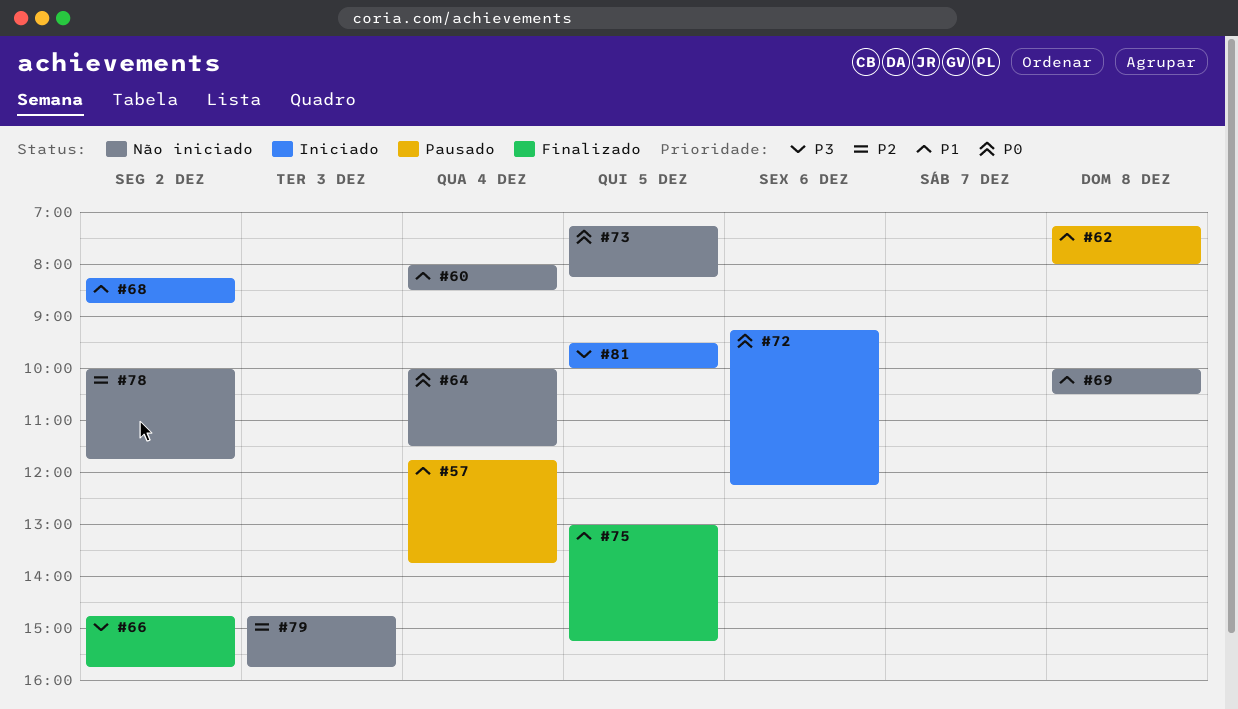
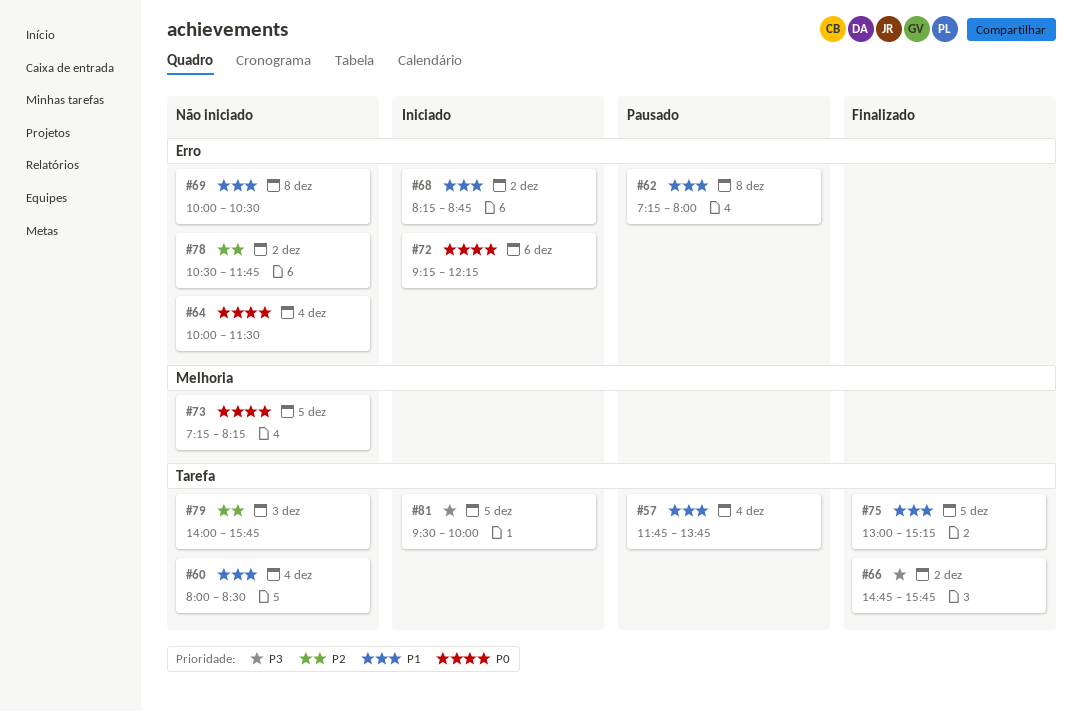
#78, begins: 10:00 -> 10:30
#79, begins: 14:45 -> 14:00

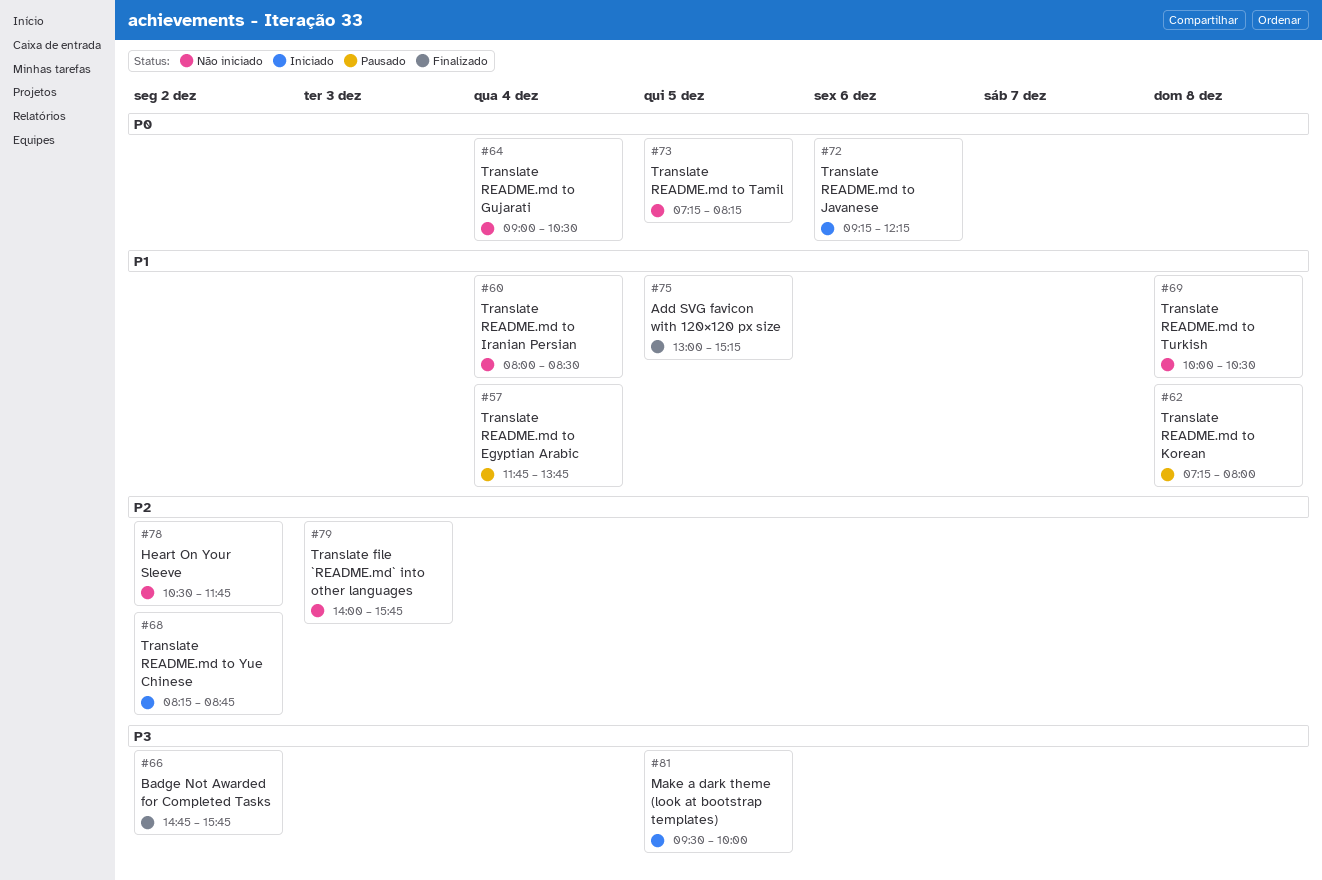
#64, begins: 10:00 -> 09:00
#64, ends: 11:30 -> 10:30
#68, priority: P1 -> P2

